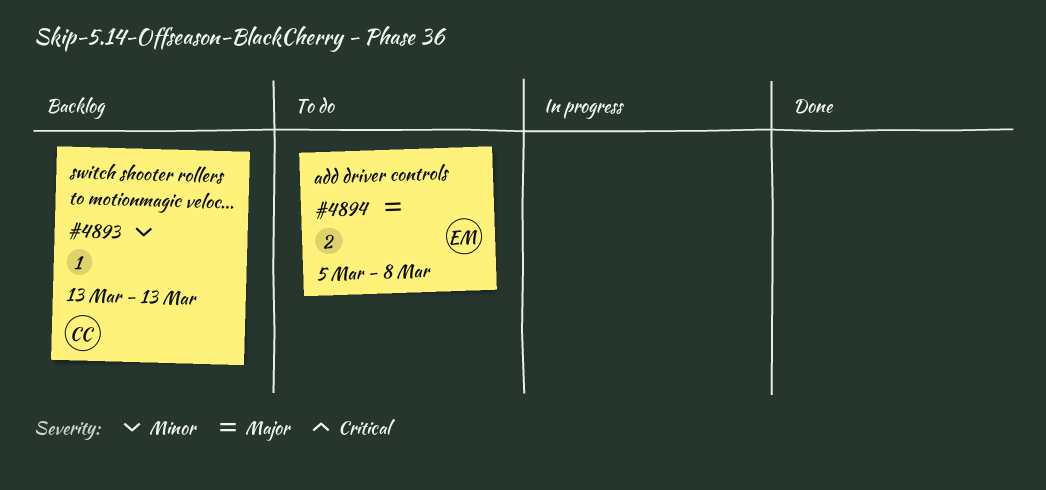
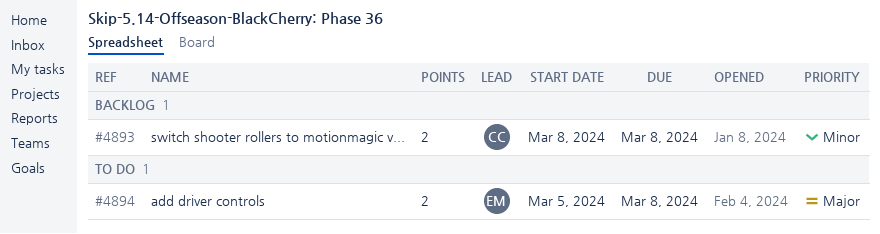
#4893, estimate: 1 -> 2
#4893, start: Mar 13 -> Mar 8
#4893, due: Mar 13 -> Mar 8

